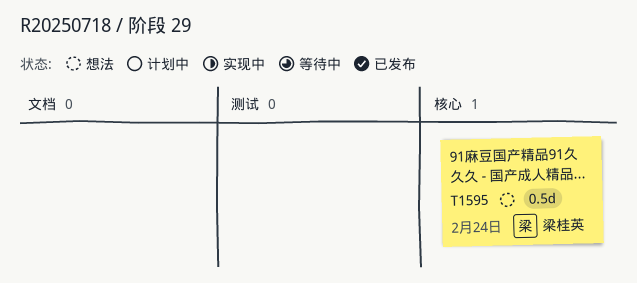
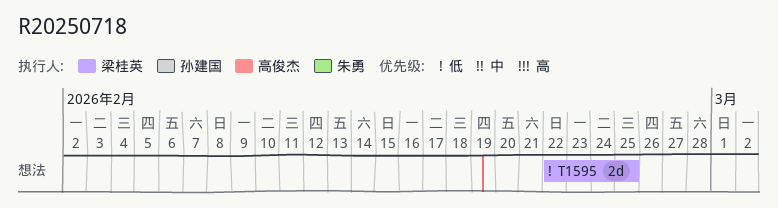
T1595, estimate: 0.5d -> 2d
T1595, due: Feb 24 -> Feb 25

